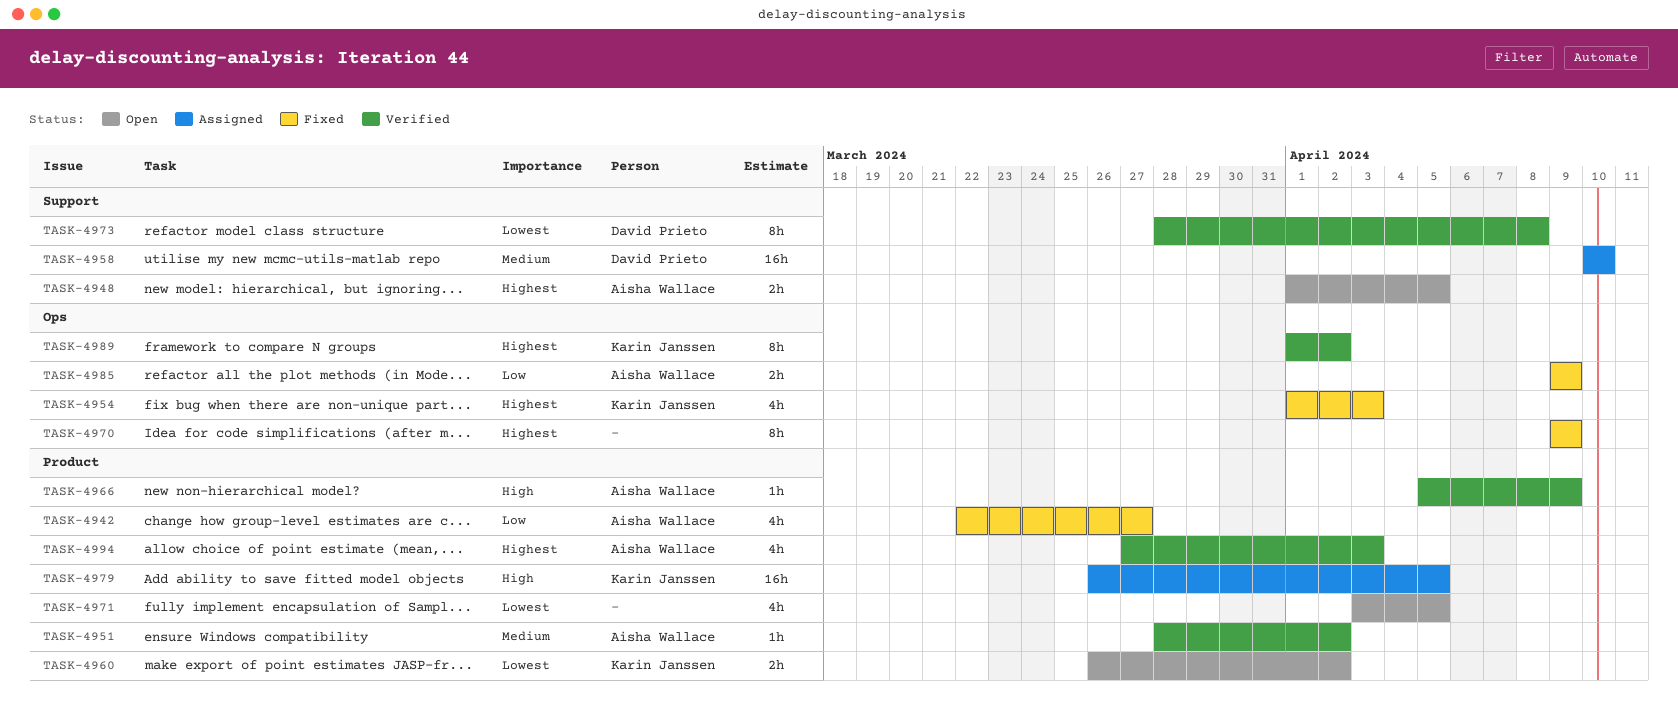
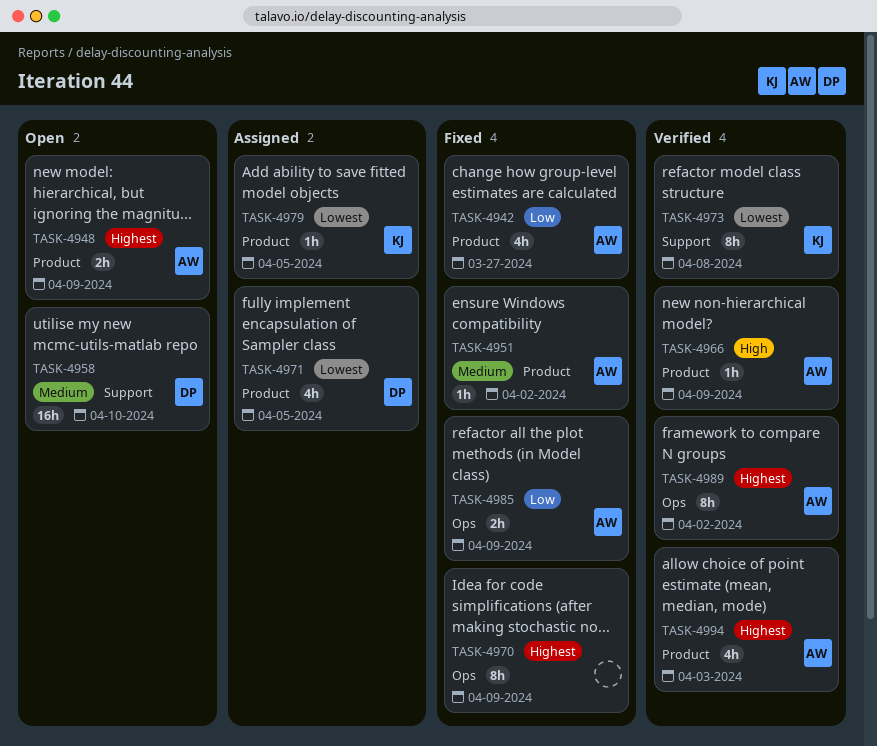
TASK-4948, label: Support -> Product
TASK-4948, due: Apr 5 -> Apr 9
TASK-4951, status: Verified -> Fixed
TASK-4954: present -> none
TASK-4958, status: Assigned -> Open
TASK-4960: present -> none
TASK-4971, status: Open -> Assigned
TASK-4971, owner: none -> David Prieto
TASK-4973, owner: David Prieto -> Karin Janssen
TASK-4979, priority: High -> Lowest
TASK-4979, estimate: 16h -> 1h
TASK-4989, owner: Karin Janssen -> Aisha Wallace

